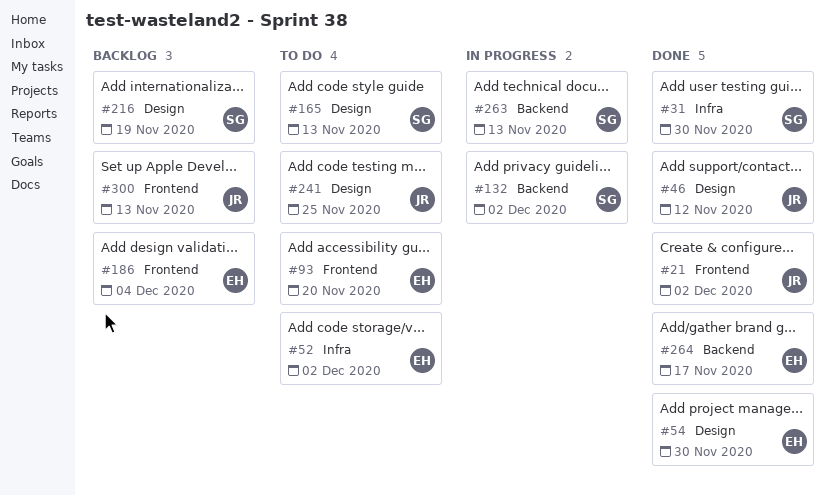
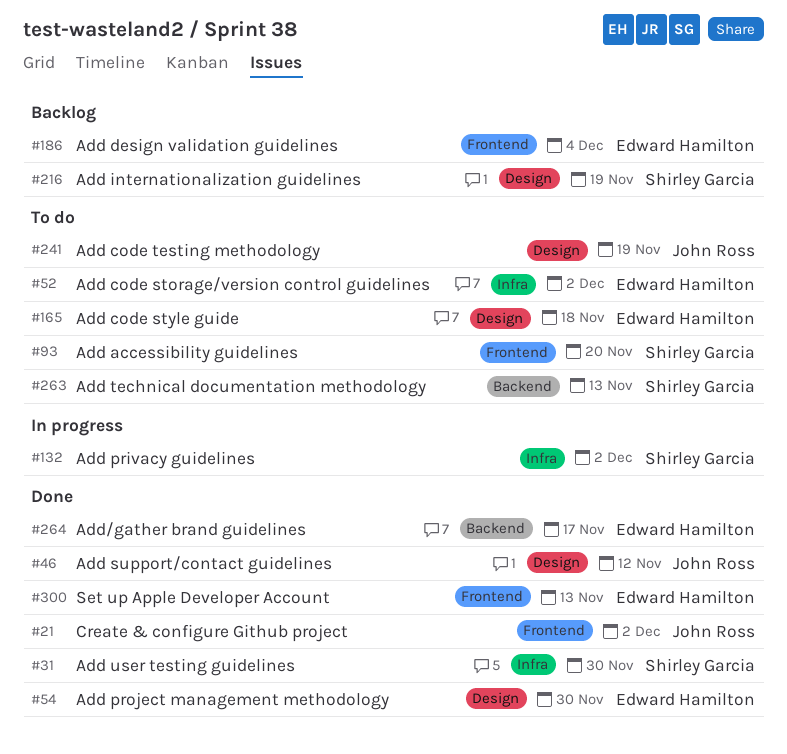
#93, owner: Edward Hamilton -> Shirley Garcia
#132, label: Backend -> Infra
#165, owner: Shirley Garcia -> Edward Hamilton
#165, due: Nov 13 -> Nov 18
#241, due: Nov 25 -> Nov 19
#263, status: In progress -> To do
#300, status: Backlog -> Done
#300, owner: John Ross -> Edward Hamilton

